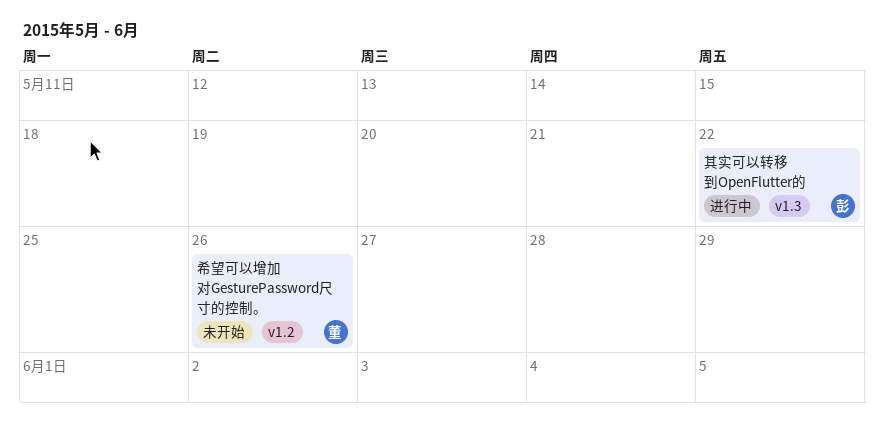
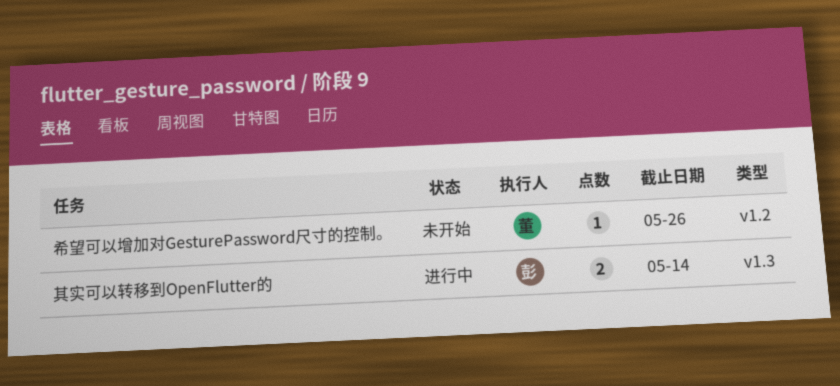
其实可以转移到OpenFlutter的, due: May 22 -> May 14

